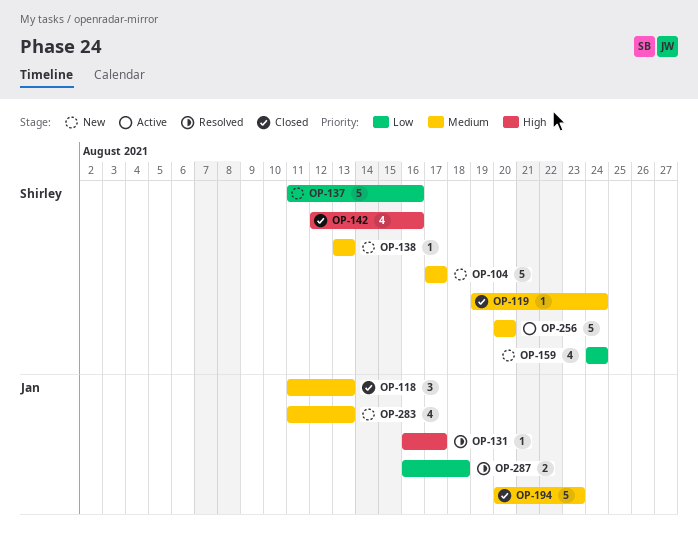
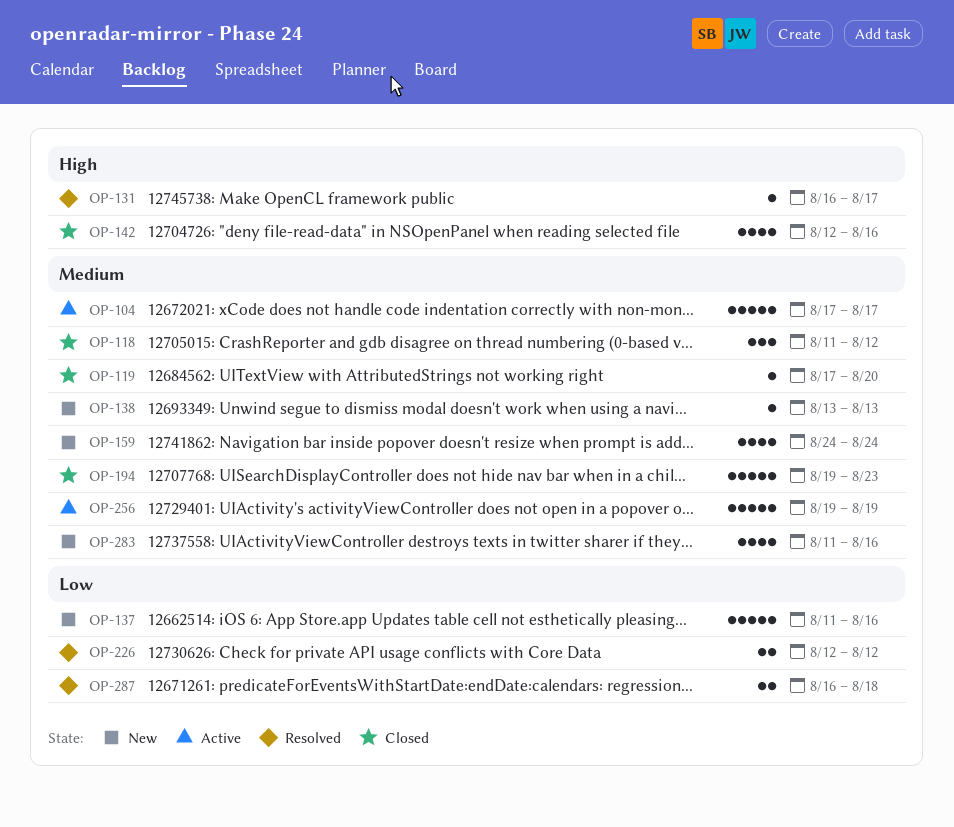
OP-104, status: New -> Active
OP-118, due: Aug 13 -> Aug 12
OP-119, start: Aug 19 -> Aug 17
OP-119, due: Aug 24 -> Aug 20
OP-159, priority: Low -> Medium
OP-194, start: Aug 20 -> Aug 19
OP-226: none -> present
OP-256, start: Aug 20 -> Aug 19
OP-256, due: Aug 20 -> Aug 19
OP-283, due: Aug 13 -> Aug 16

